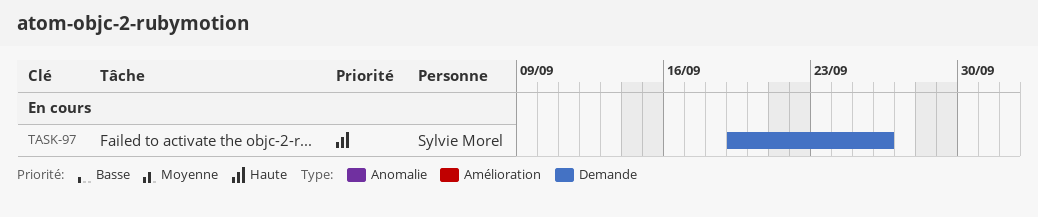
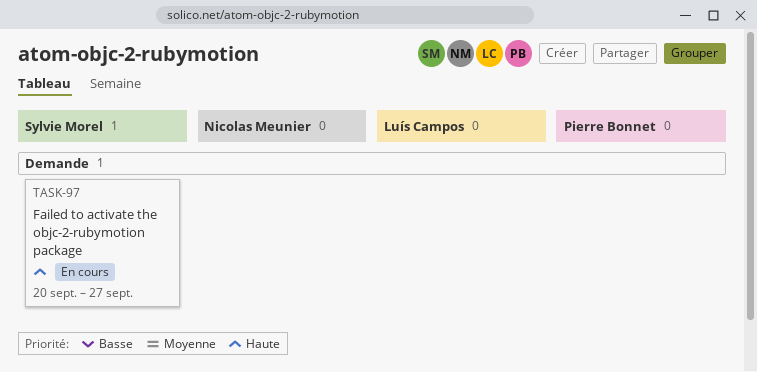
TASK-97, start: Sep 19 -> Sep 20
TASK-97, due: Sep 26 -> Sep 27

